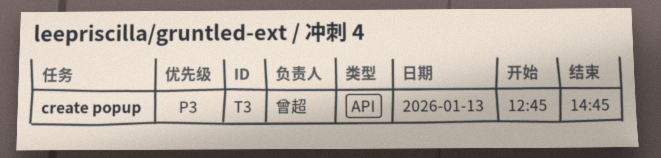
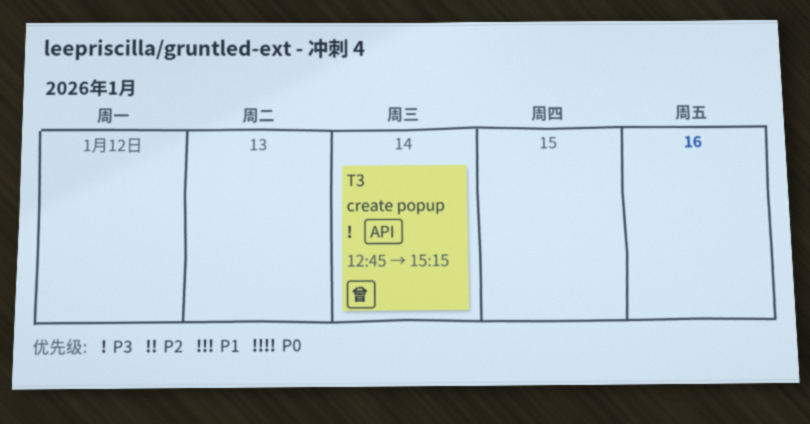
T3, day: Jan 13 -> Jan 14
T3, ends: 14:45 -> 15:15

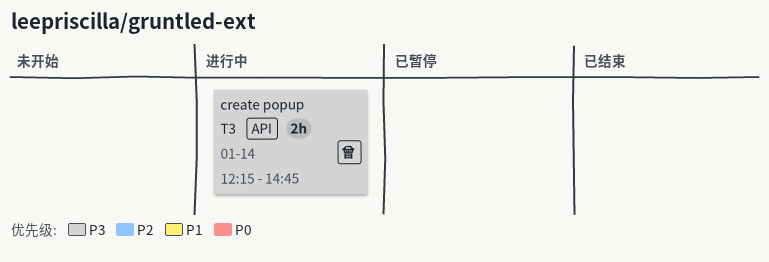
T3, begins: 12:45 -> 12:15
T3, ends: 15:15 -> 14:45

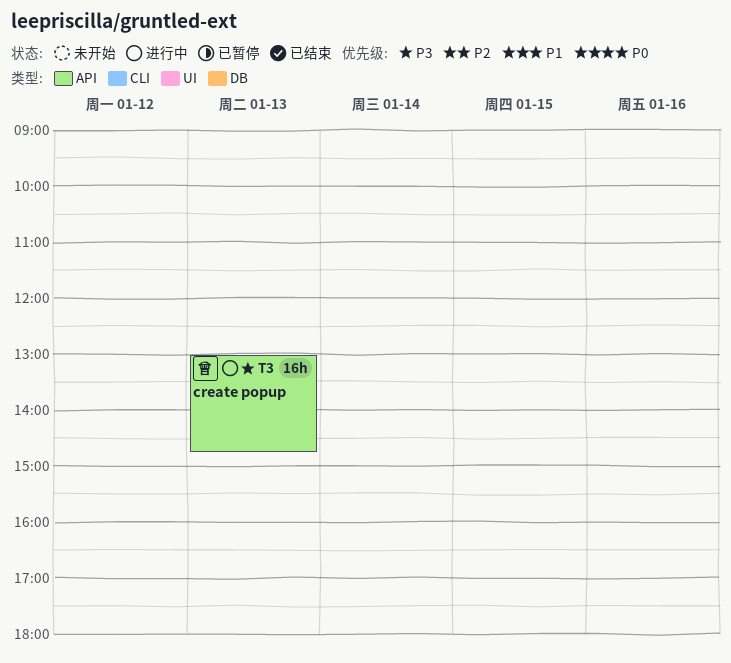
T3, estimate: 2h -> 16h
T3, day: Jan 14 -> Jan 13
T3, begins: 12:15 -> 13:00

